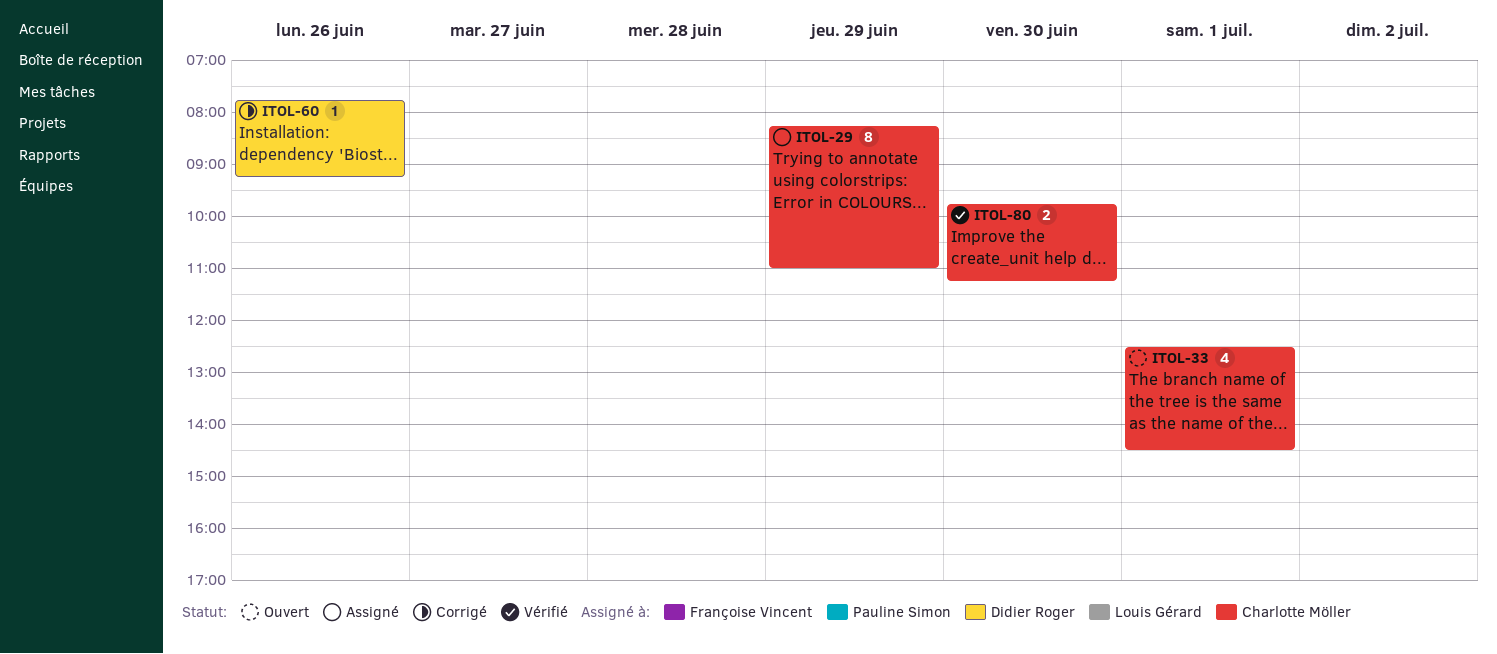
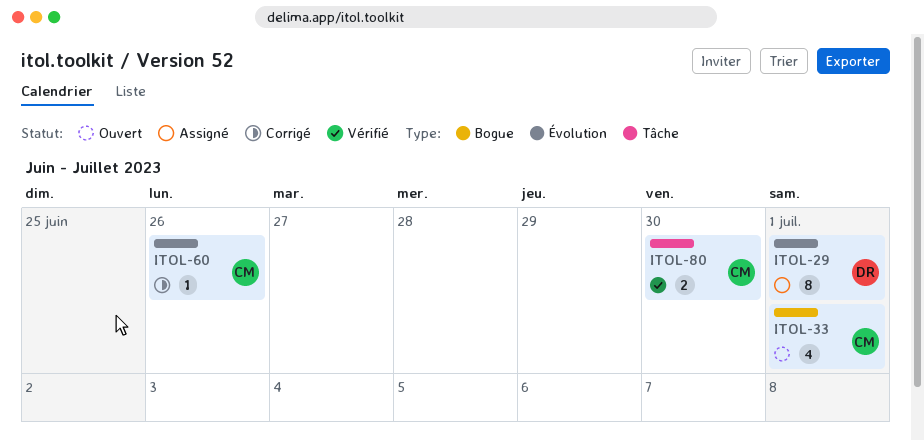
ITOL-29, owner: Charlotte Möller -> Didier Roger
ITOL-29, day: Jun 29 -> Jul 1
ITOL-60, owner: Didier Roger -> Charlotte Möller

